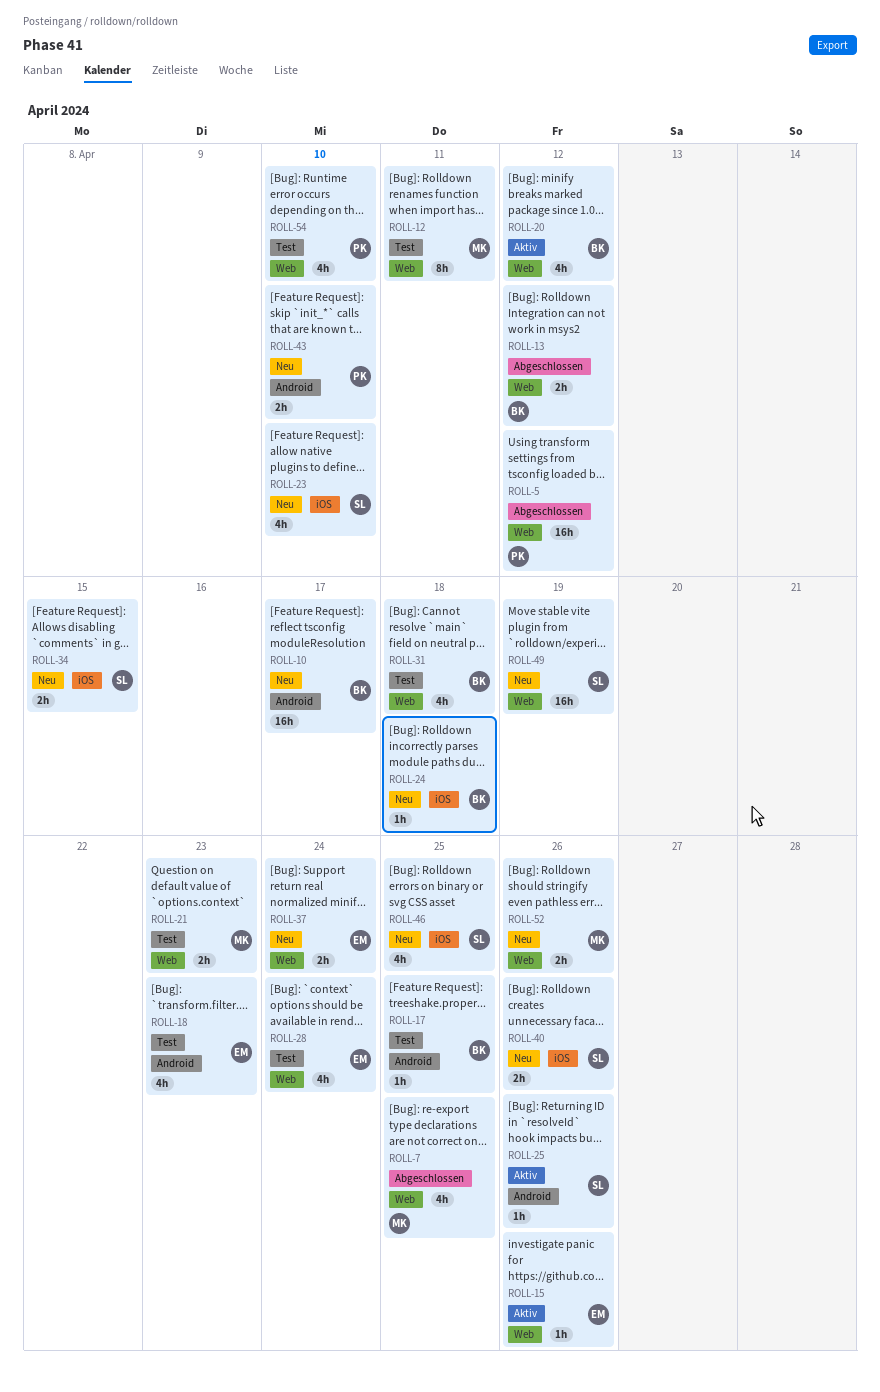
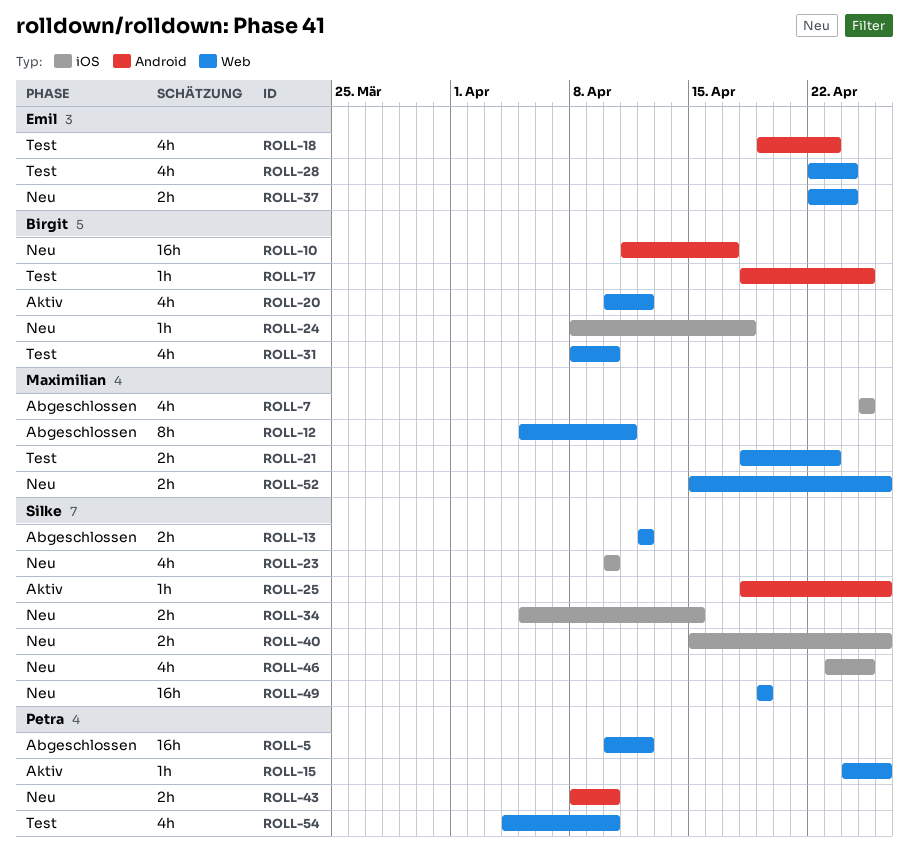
ROLL-7, label: Web -> iOS
ROLL-12, status: Test -> Abgeschlossen
ROLL-13, owner: Birgit -> Silke
ROLL-15, owner: Emil -> Petra
ROLL-31, due: Apr 18 -> Apr 10

